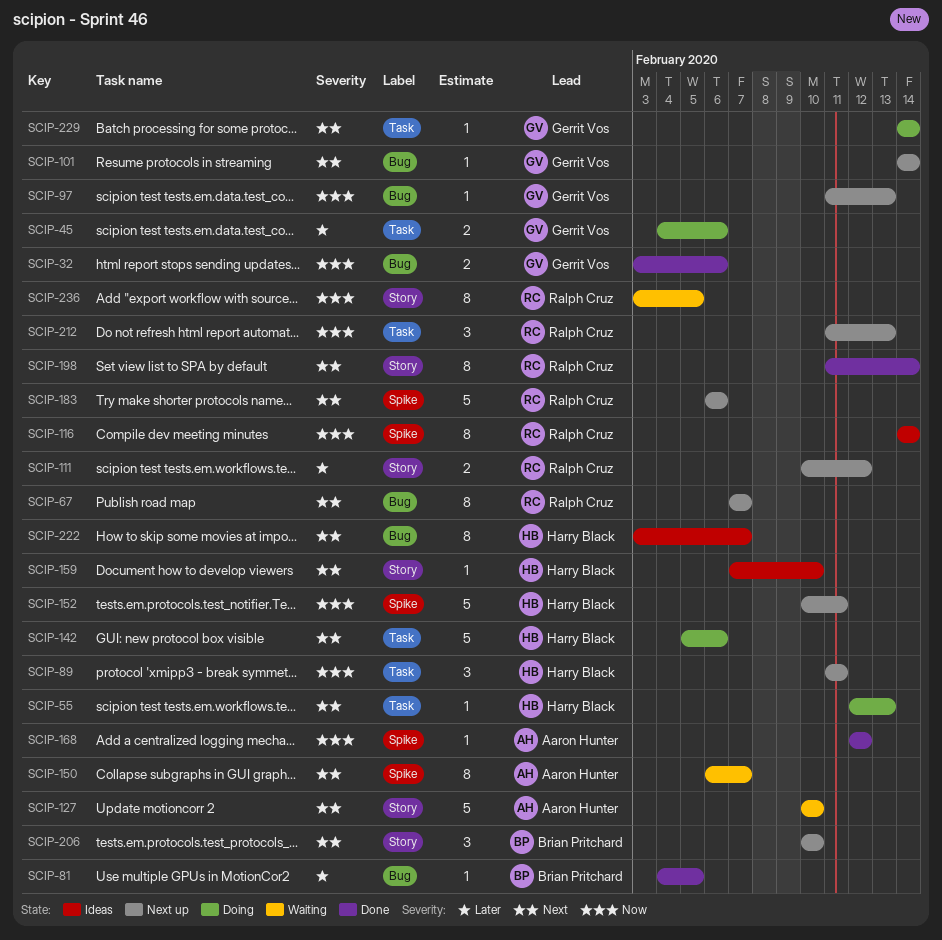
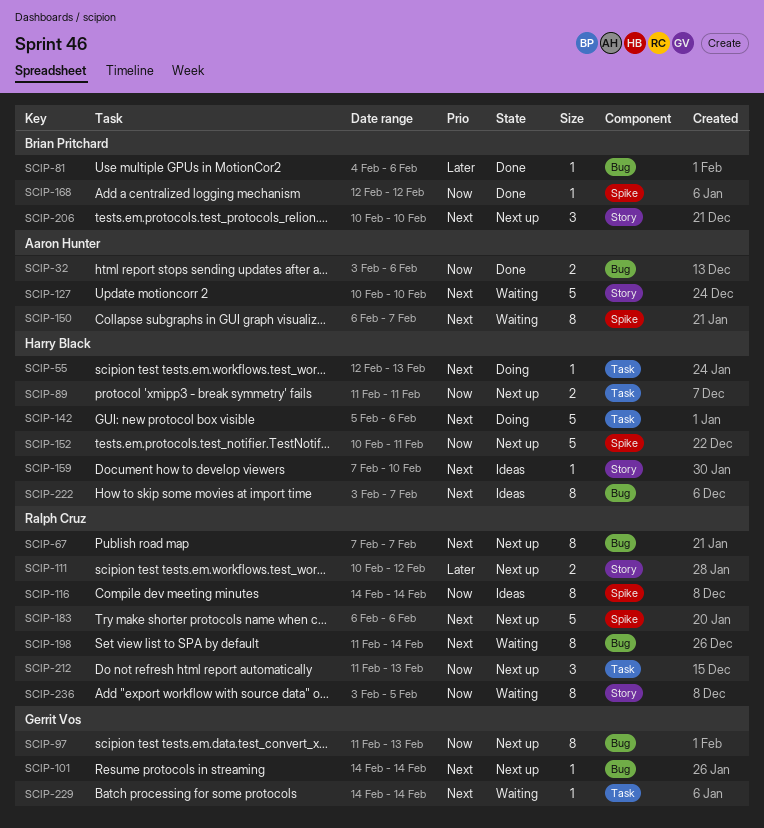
SCIP-32, owner: Gerrit Vos -> Aaron Hunter
SCIP-45: present -> none
SCIP-81, due: Feb 5 -> Feb 6
SCIP-89, estimate: 3 -> 2
SCIP-97, estimate: 1 -> 8
SCIP-168, owner: Aaron Hunter -> Brian Pritchard
SCIP-198, status: Done -> Waiting
SCIP-198, label: Story -> Bug
SCIP-229, status: Doing -> Waiting

